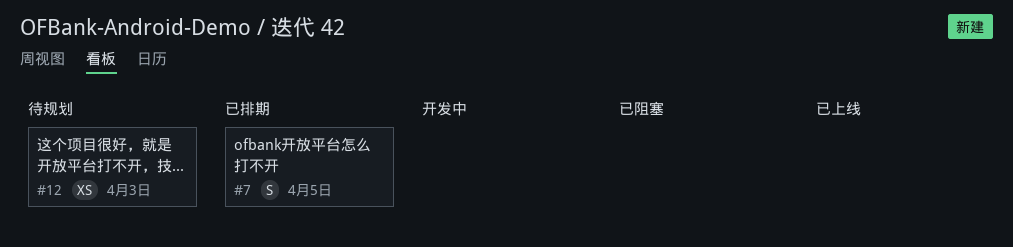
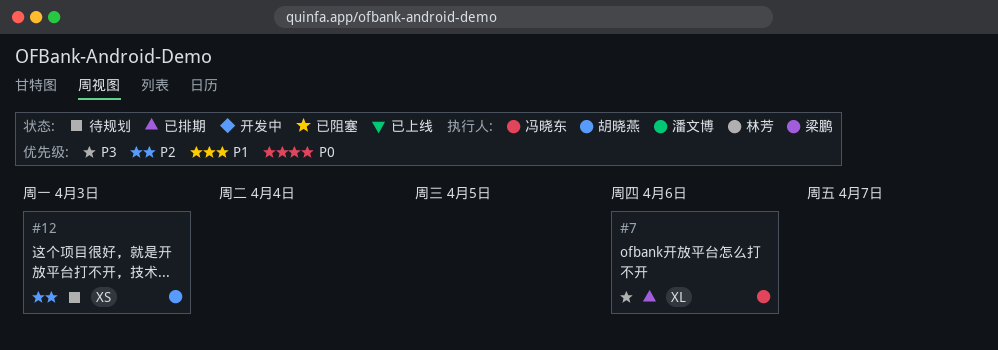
#7, estimate: S -> XL
#7, due: Apr 5 -> Apr 6

